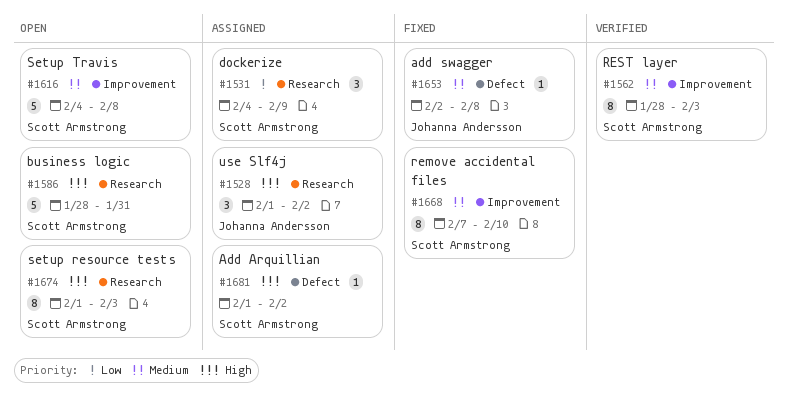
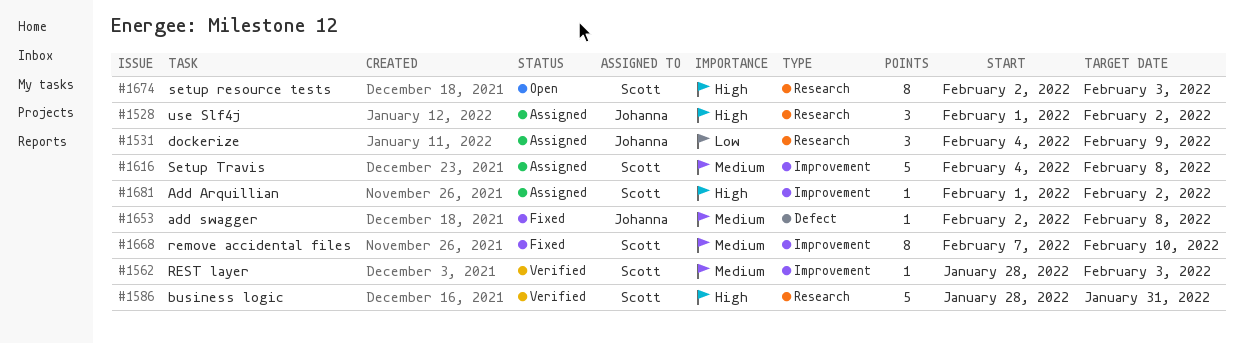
#1531, owner: Scott Armstrong -> Johanna Andersson
#1562, estimate: 8 -> 1
#1586, status: Open -> Verified
#1616, status: Open -> Assigned
#1674, start: Feb 1 -> Feb 2
#1681, label: Defect -> Improvement

